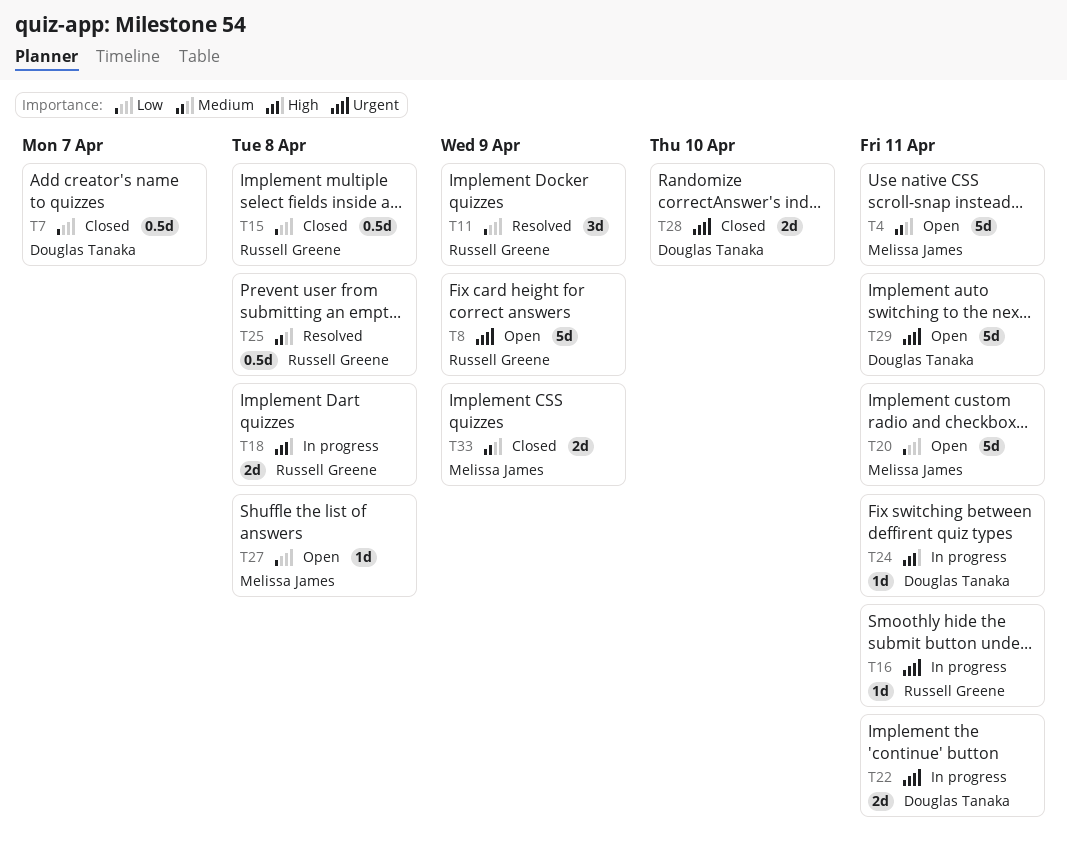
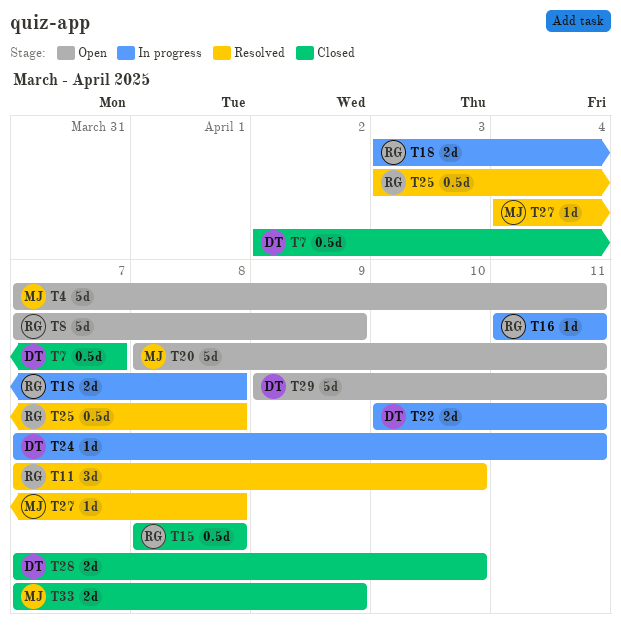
T11, due: Apr 9 -> Apr 10
T27, status: Open -> Resolved

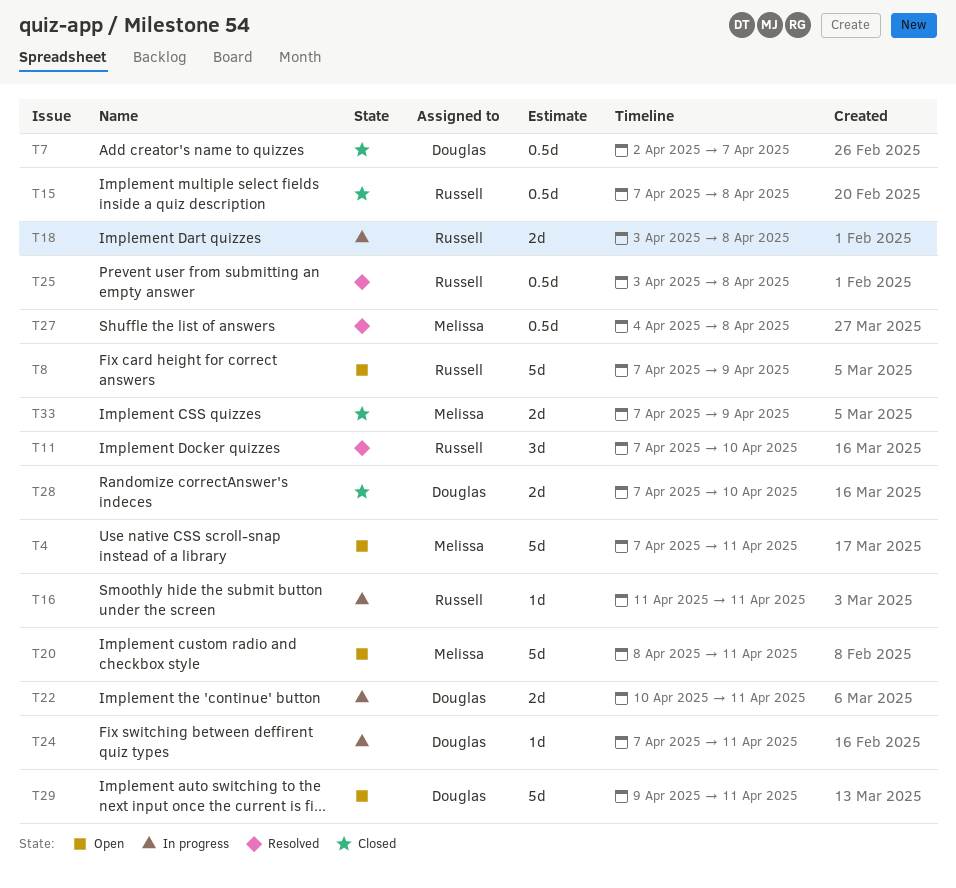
T15, start: Apr 8 -> Apr 7
T27, estimate: 1d -> 0.5d

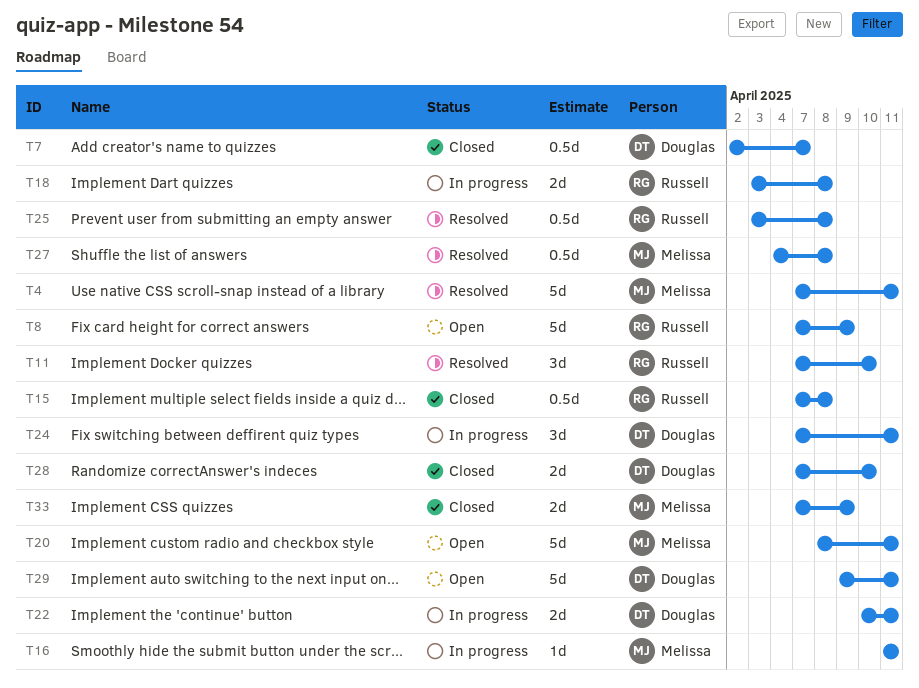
T4, status: Open -> Resolved
T16, owner: Russell -> Melissa
T24, estimate: 1d -> 3d

